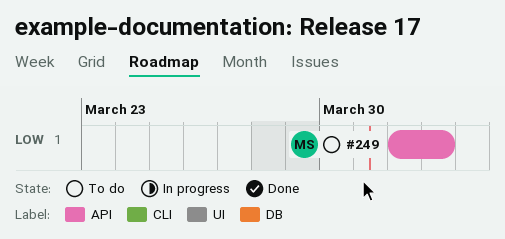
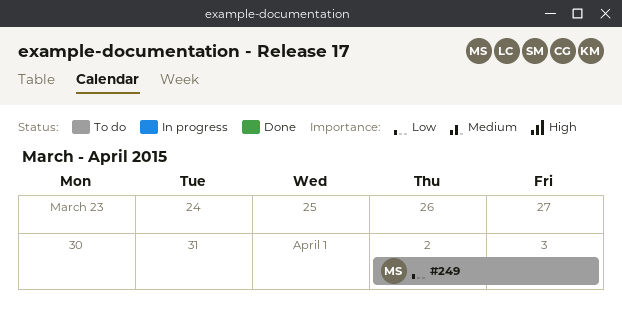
#249, start: Apr 1 -> Apr 2
#249, due: Apr 2 -> Apr 3

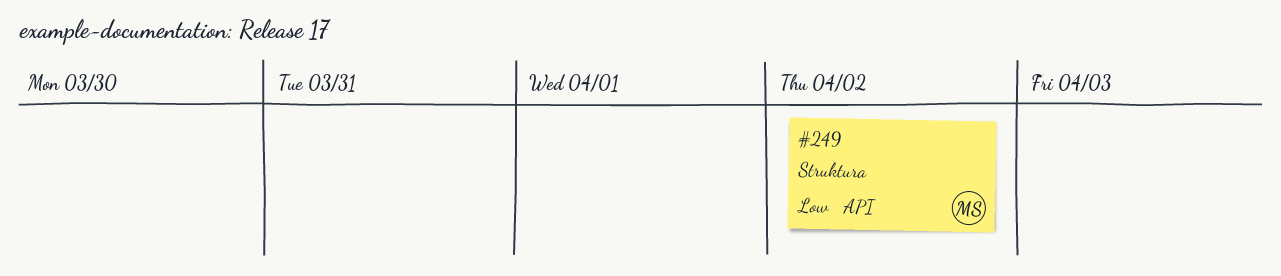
#249, due: Apr 3 -> Apr 2

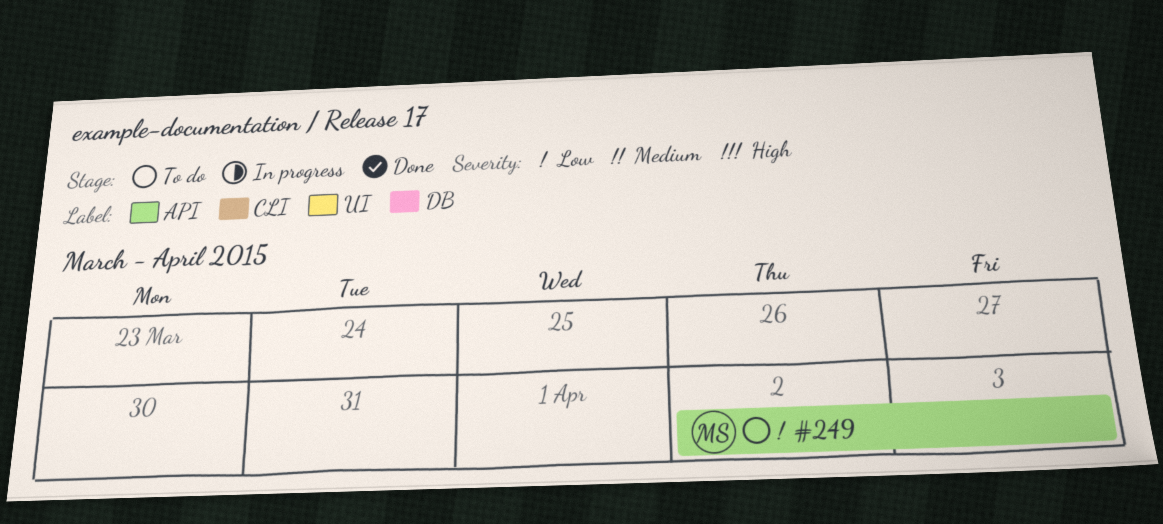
#249, due: Apr 2 -> Apr 3

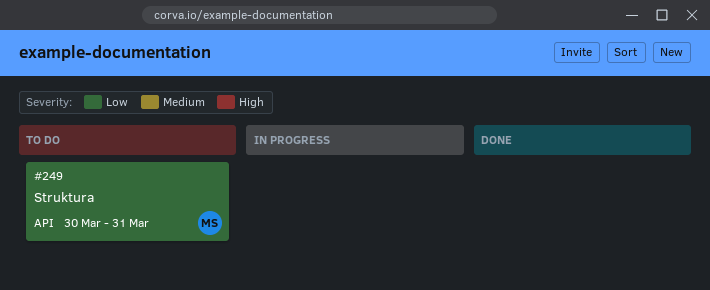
#249, start: Apr 2 -> Mar 30
#249, due: Apr 3 -> Mar 31

